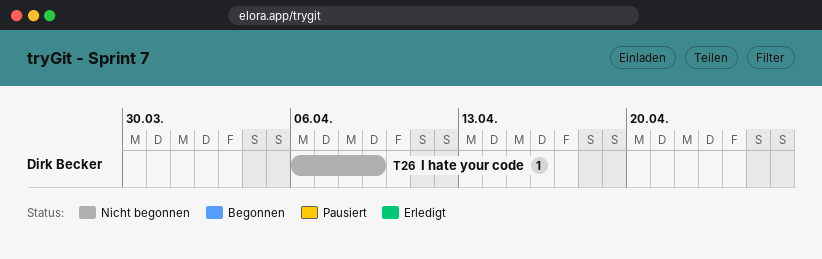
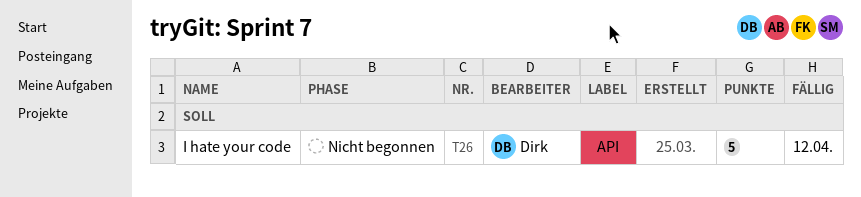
T26, estimate: 1 -> 5
T26, due: Apr 9 -> Apr 12

